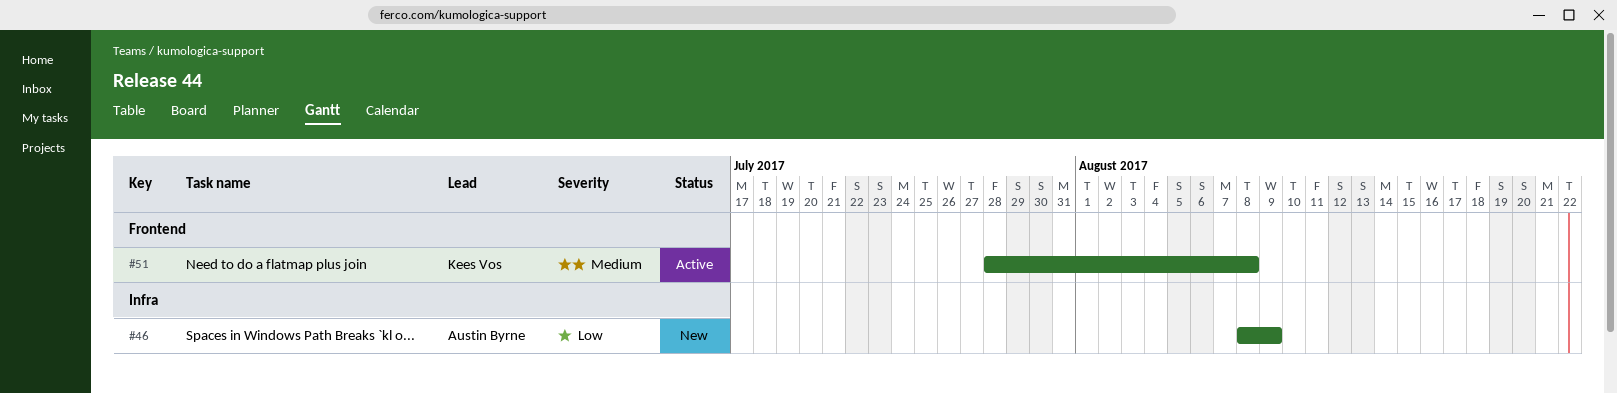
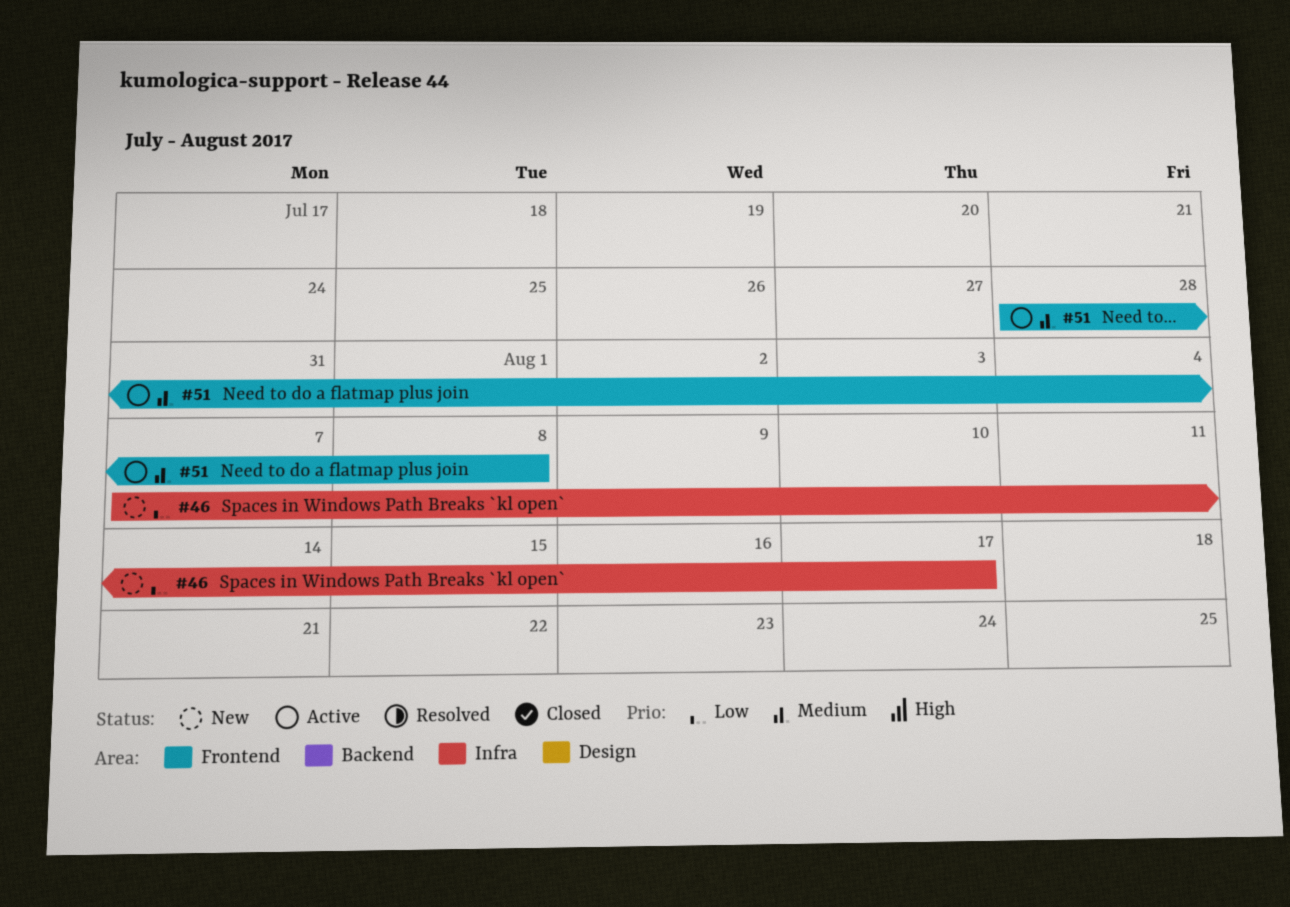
#46, start: Aug 8 -> Aug 7
#46, due: Aug 9 -> Aug 17

